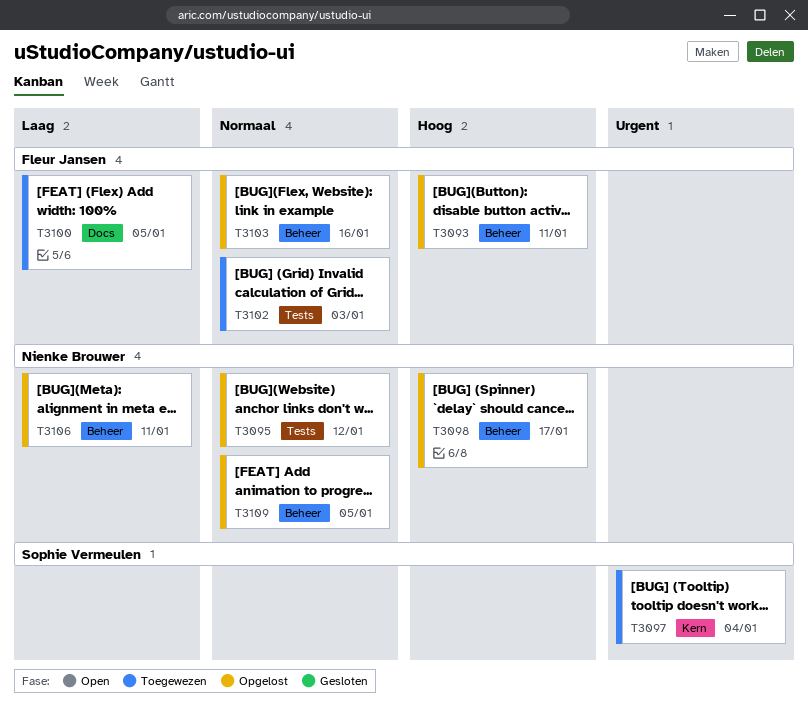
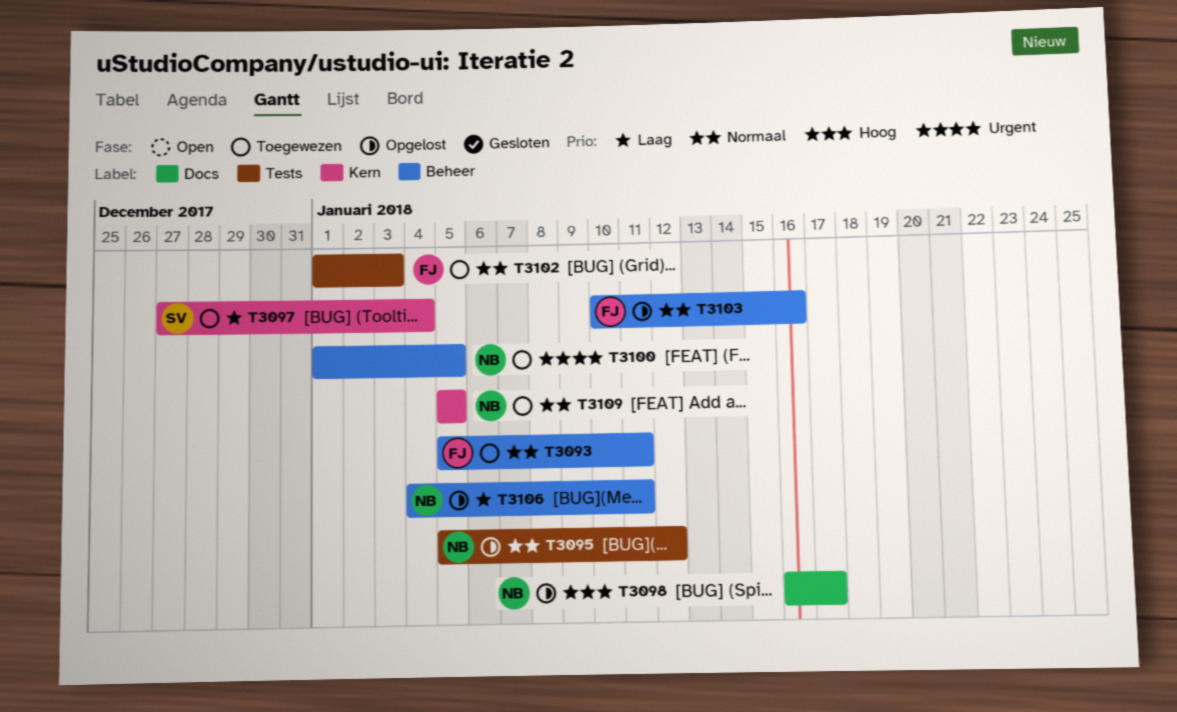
T3093, status: Opgelost -> Toegewezen
T3093, priority: Hoog -> Normaal
T3097, priority: Urgent -> Laag
T3098, label: Beheer -> Docs
T3100, owner: Fleur Jansen -> Nienke Brouwer
T3100, priority: Laag -> Urgent
T3100, label: Docs -> Beheer
T3109, status: Opgelost -> Toegewezen
T3109, label: Beheer -> Kern

